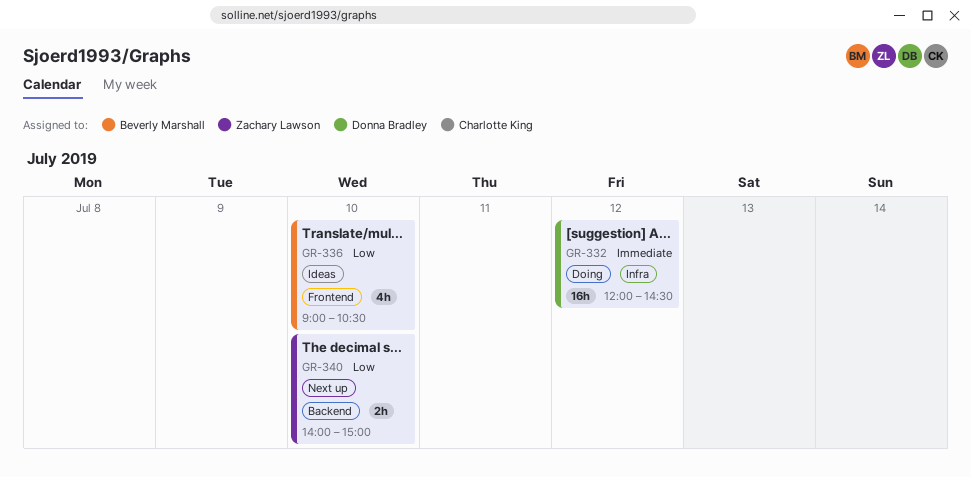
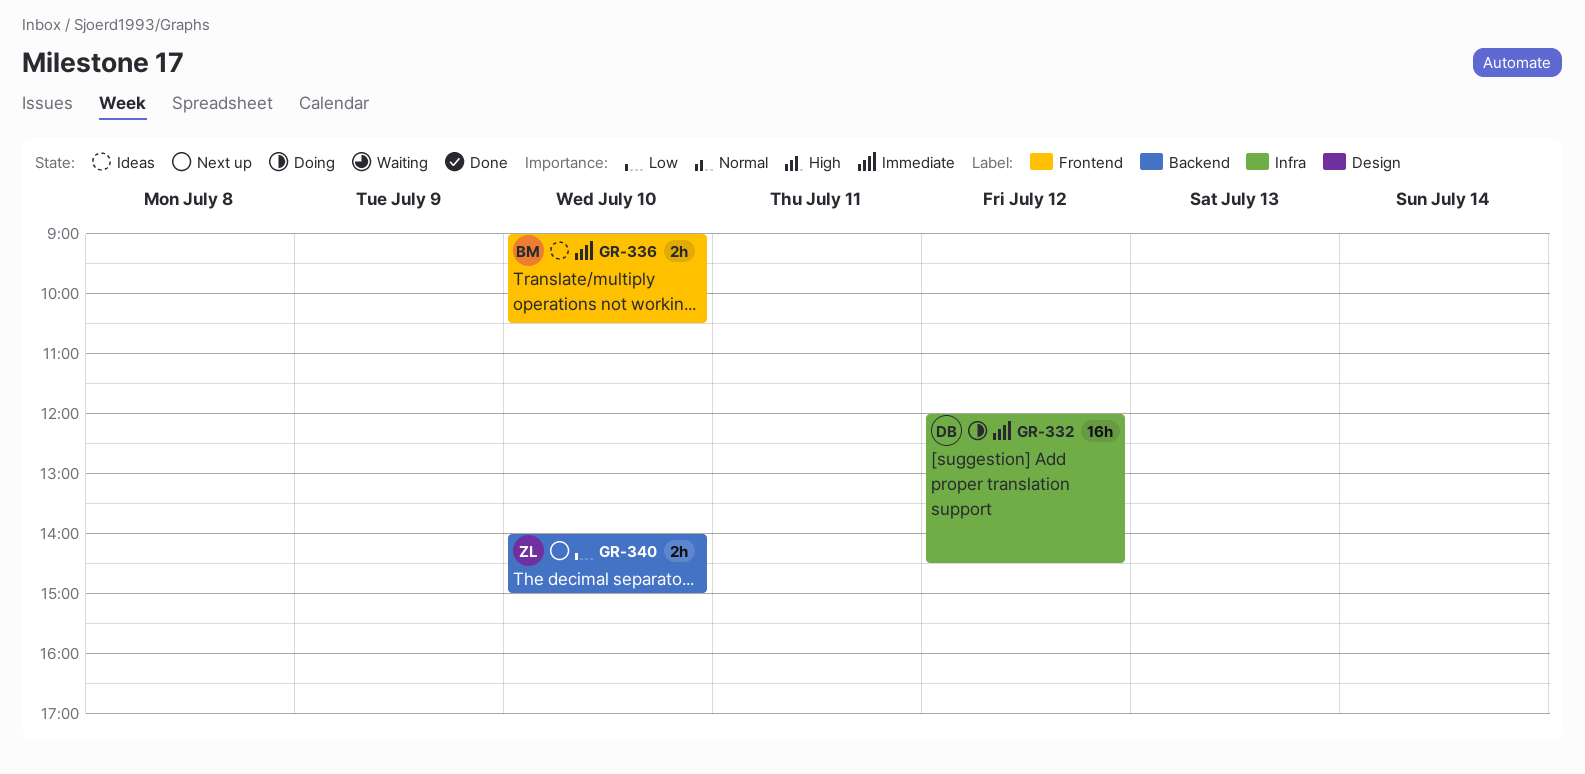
GR-336, priority: Low -> Immediate
GR-336, estimate: 4h -> 2h

